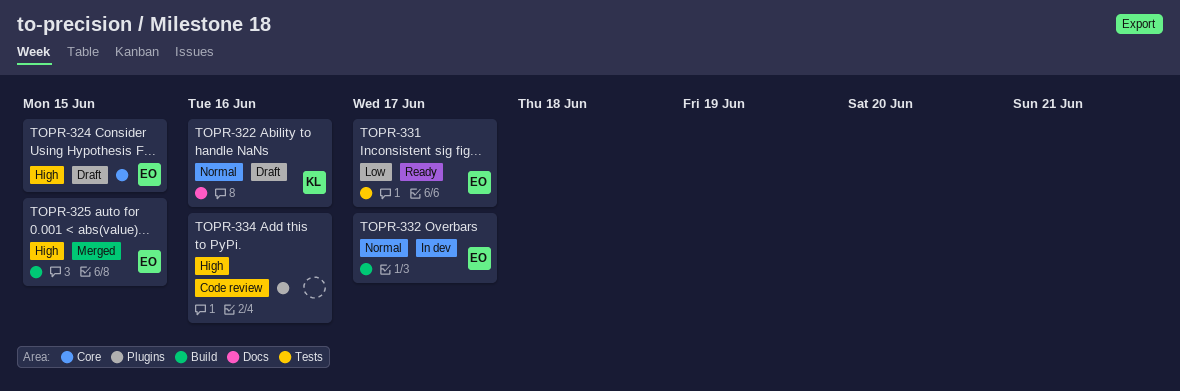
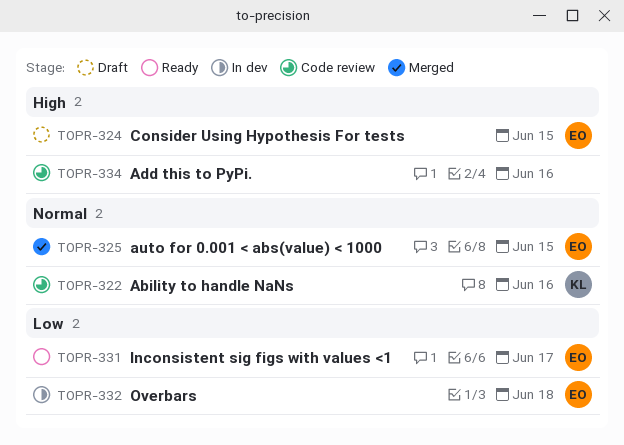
TOPR-322, status: Draft -> Code review
TOPR-325, priority: High -> Normal
TOPR-332, priority: Normal -> Low
TOPR-332, due: Jun 17 -> Jun 18

